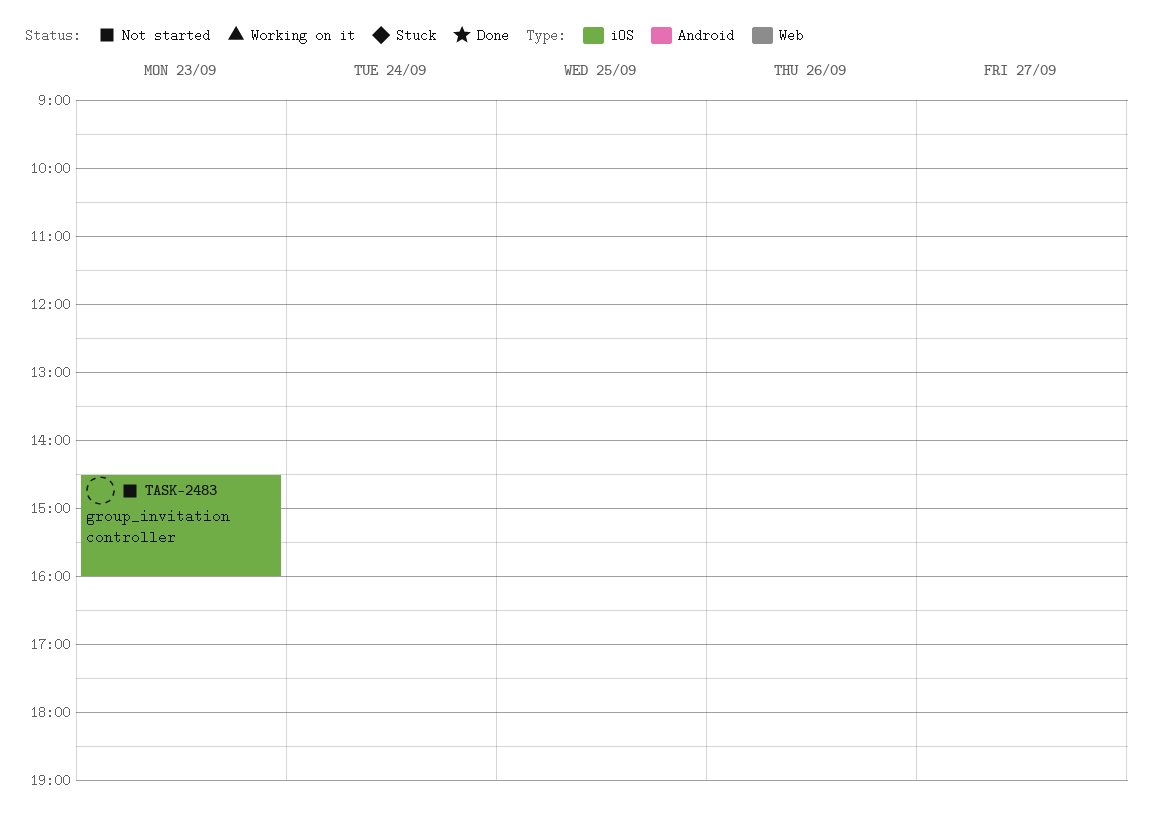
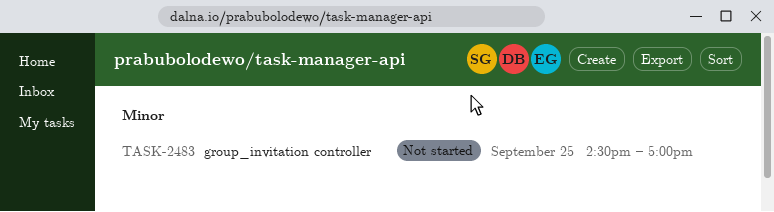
TASK-2483, day: Sep 23 -> Sep 25
TASK-2483, ends: 16:00 -> 17:00

